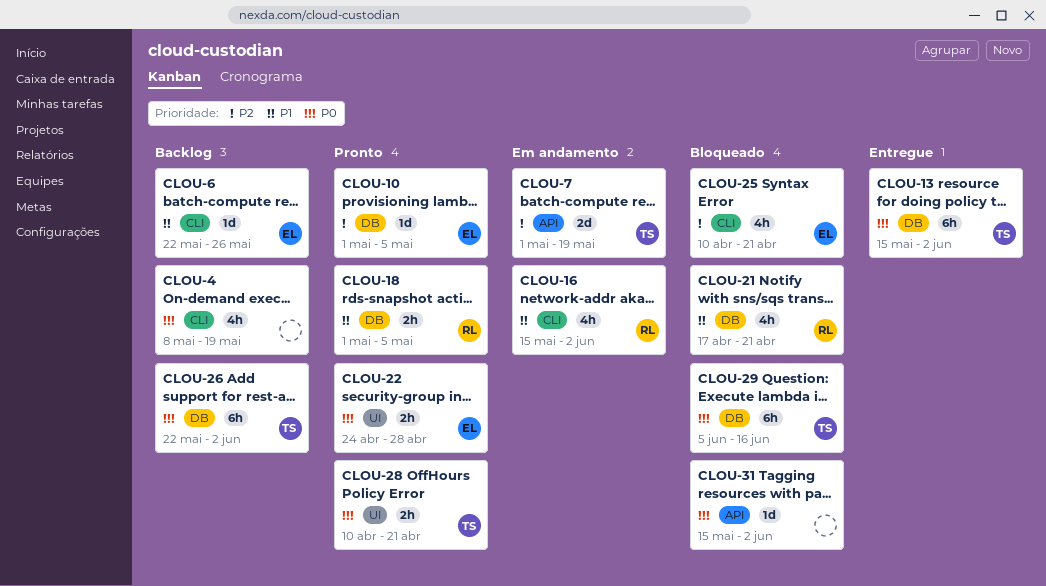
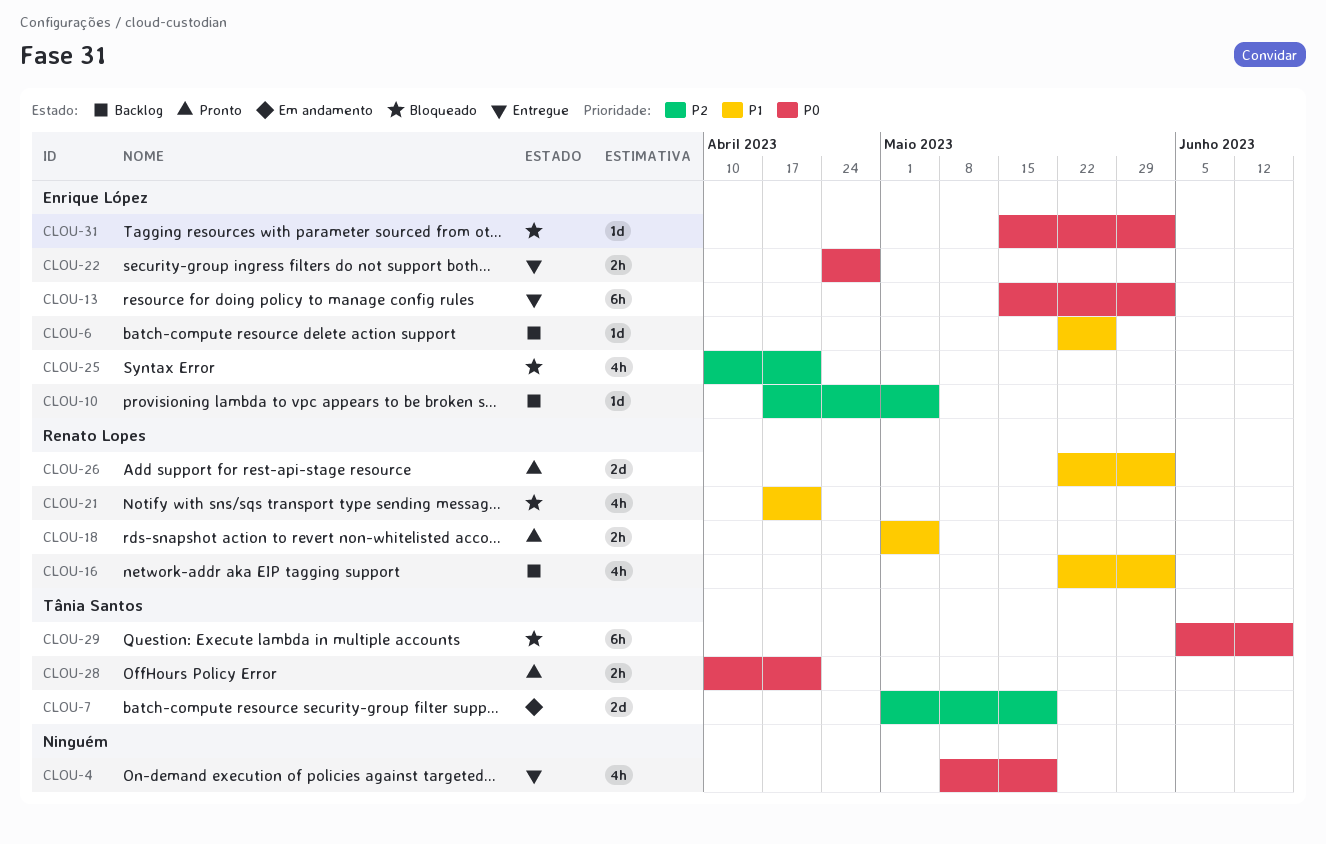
CLOU-4, status: Backlog -> Entregue
CLOU-10, status: Pronto -> Backlog
CLOU-10, start: May 1 -> Apr 17
CLOU-13, owner: Tânia Santos -> Enrique López
CLOU-16, status: Em andamento -> Backlog
CLOU-16, start: May 15 -> May 22
CLOU-22, status: Pronto -> Entregue
CLOU-26, status: Backlog -> Pronto
CLOU-26, owner: Tânia Santos -> Renato Lopes
CLOU-26, priority: P0 -> P1
CLOU-26, estimate: 6h -> 2d
CLOU-31, owner: none -> Enrique López

